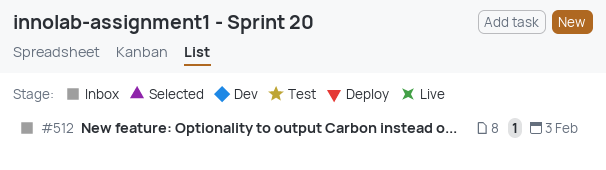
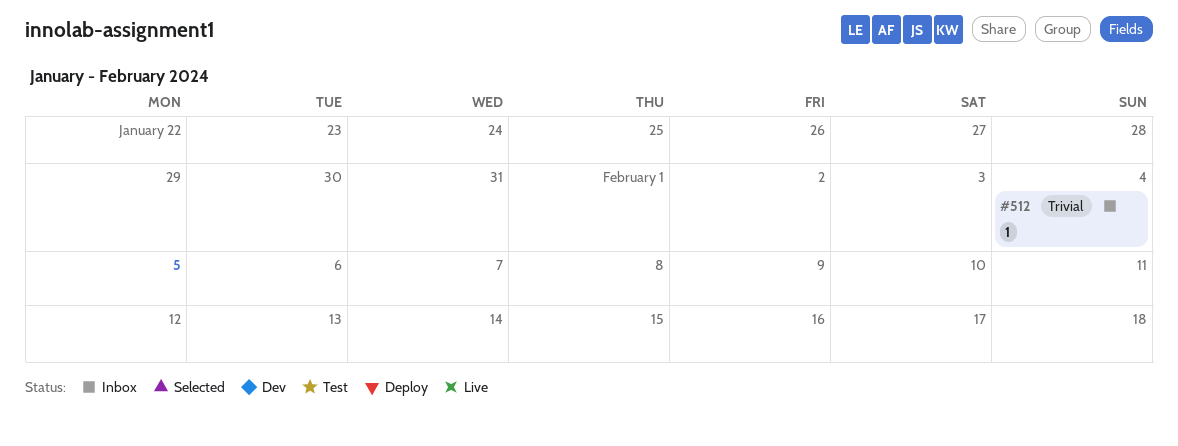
#512, due: Feb 3 -> Feb 4

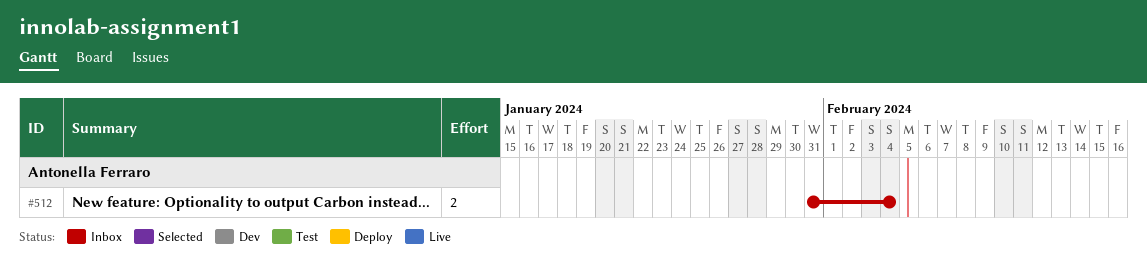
#512, estimate: 1 -> 2

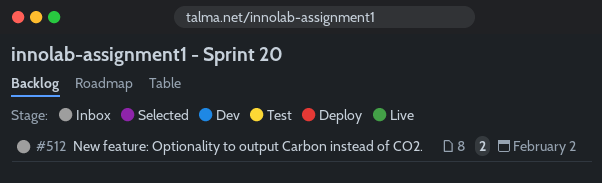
#512, due: Feb 4 -> Feb 2

